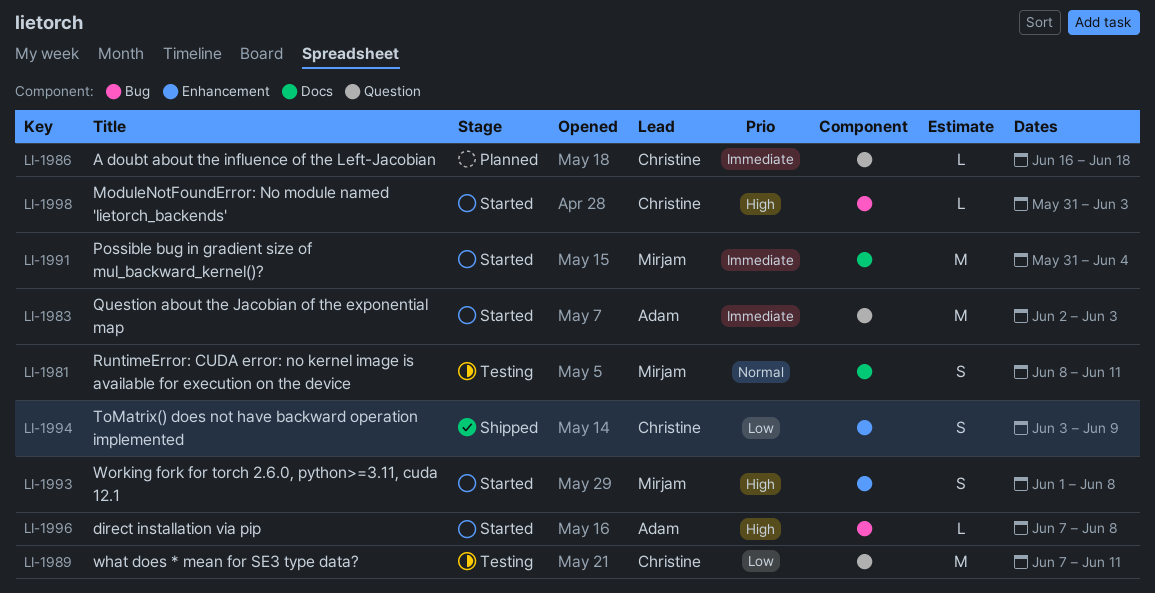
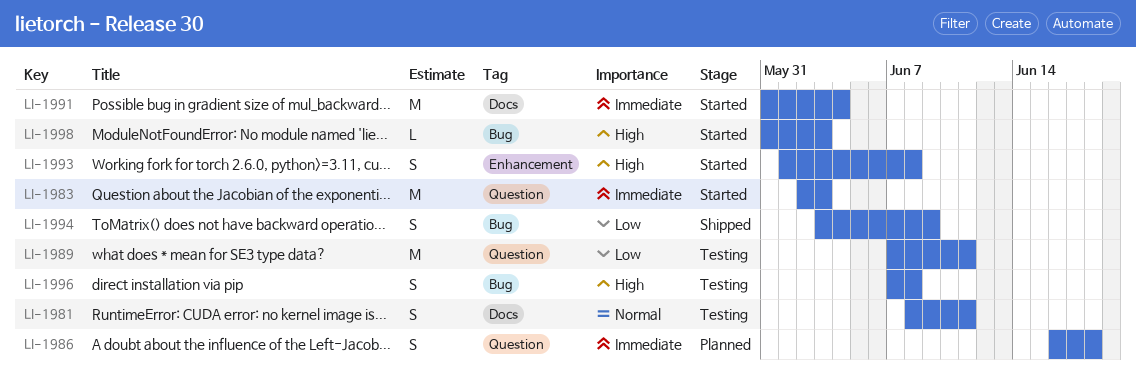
LI-1986, estimate: L -> S
LI-1994, label: Enhancement -> Bug
LI-1996, status: Started -> Testing
LI-1996, estimate: L -> S

